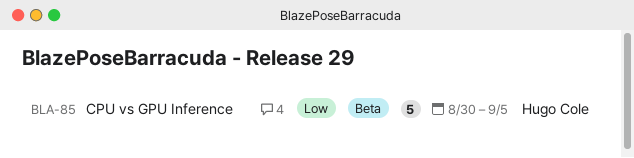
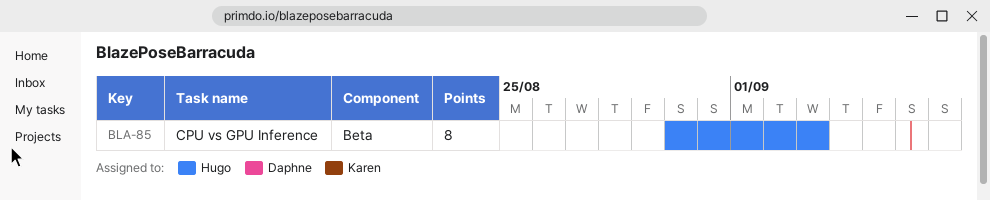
BLA-85, estimate: 5 -> 8
BLA-85, due: Sep 5 -> Sep 3

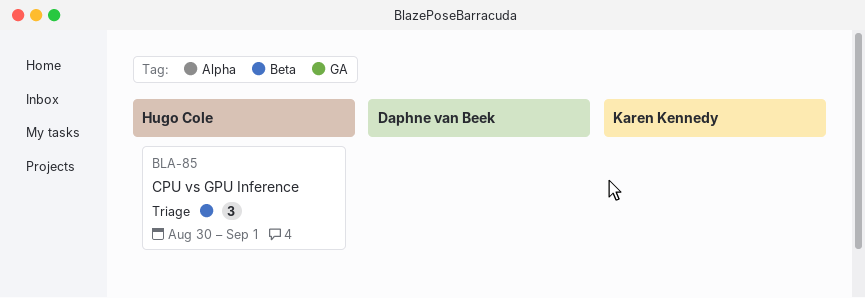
BLA-85, estimate: 8 -> 3
BLA-85, due: Sep 3 -> Sep 1

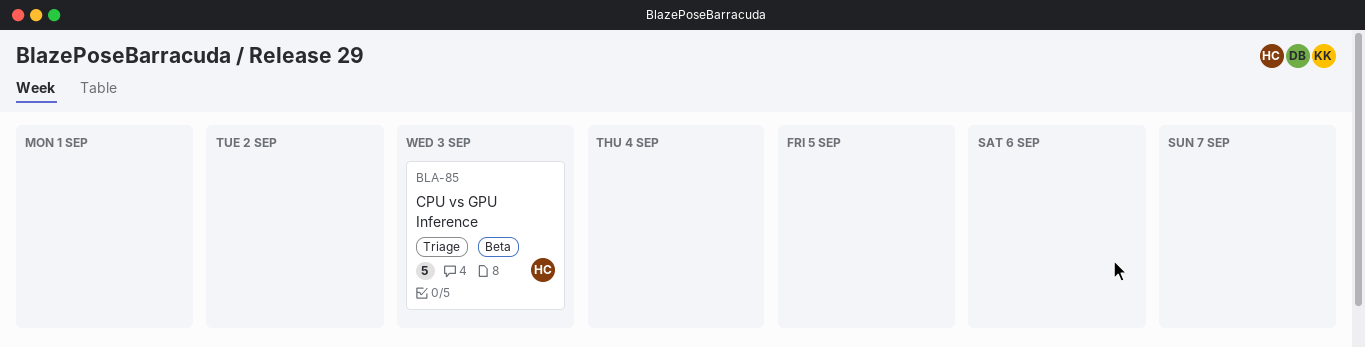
BLA-85, estimate: 3 -> 5
BLA-85, due: Sep 1 -> Sep 3

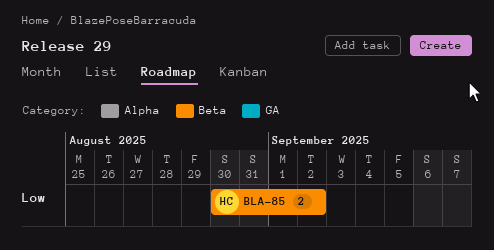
BLA-85, estimate: 5 -> 2
BLA-85, due: Sep 3 -> Sep 2

